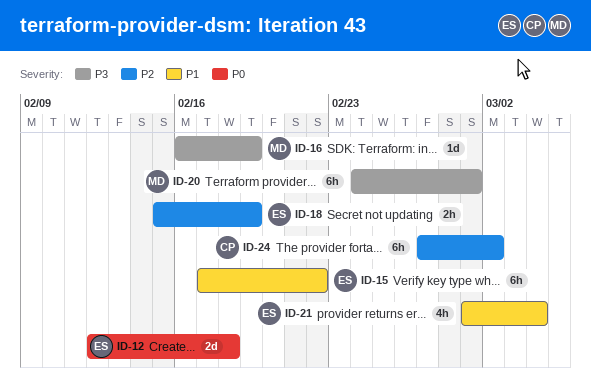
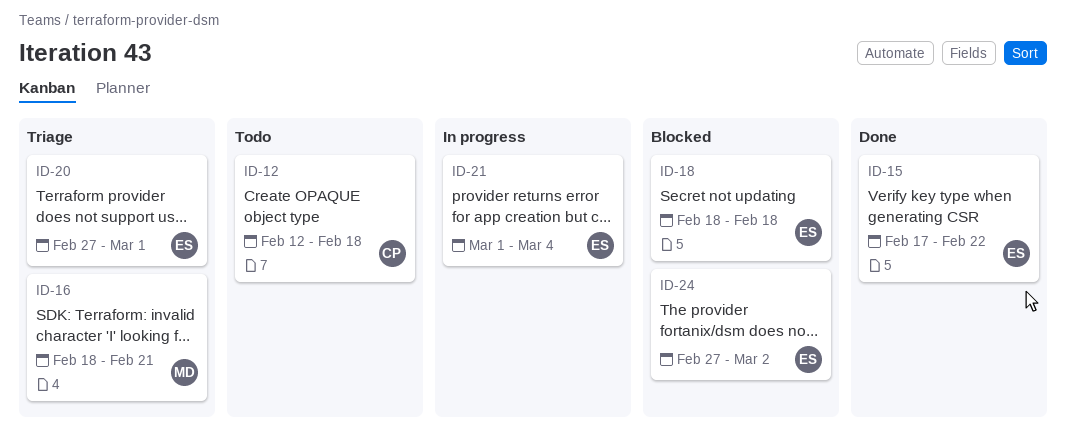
ID-12, owner: ES -> CP
ID-16, start: Feb 16 -> Feb 18
ID-16, due: Feb 19 -> Feb 21
ID-18, start: Feb 15 -> Feb 18
ID-18, due: Feb 19 -> Feb 18
ID-20, owner: MD -> ES
ID-20, start: Feb 24 -> Feb 27
ID-24, owner: CP -> ES

